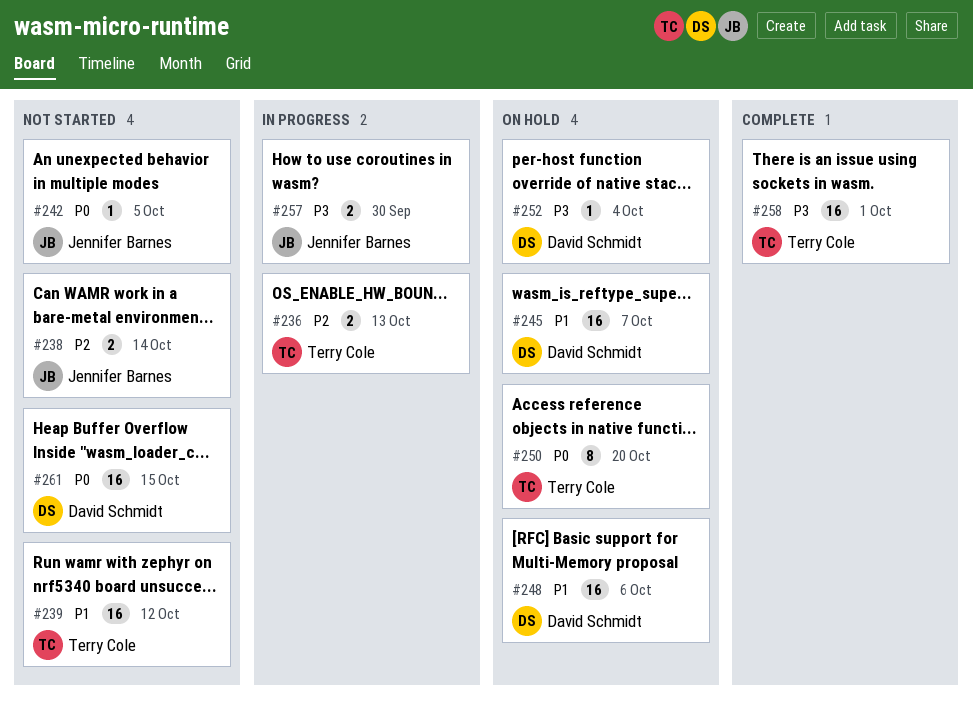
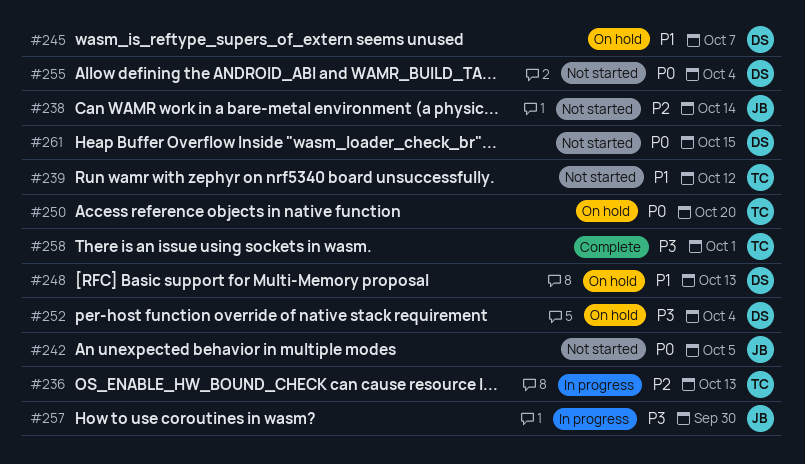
#248, due: Oct 6 -> Oct 13
#255: none -> present

